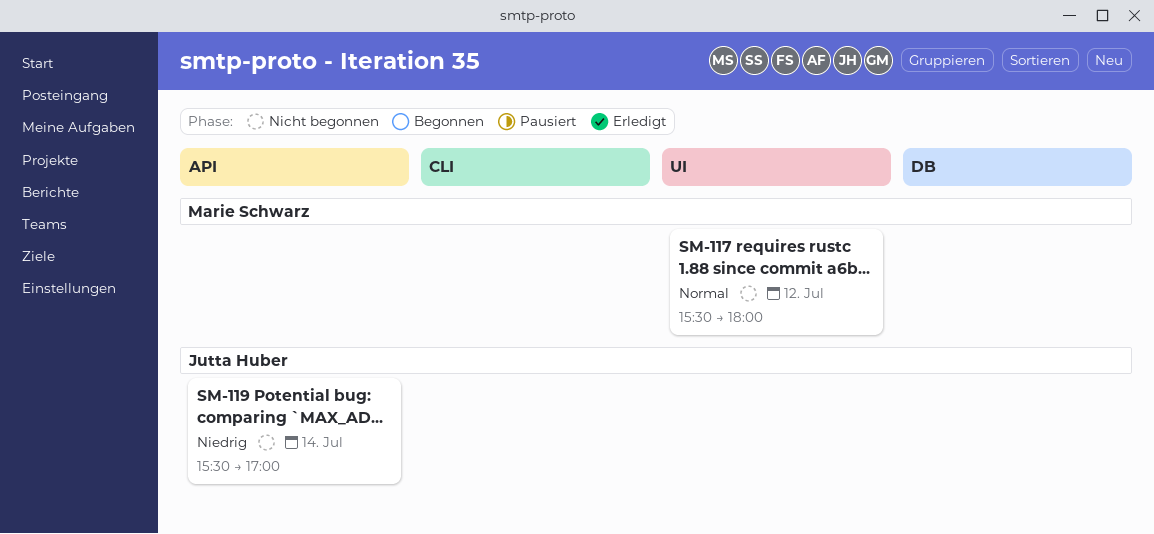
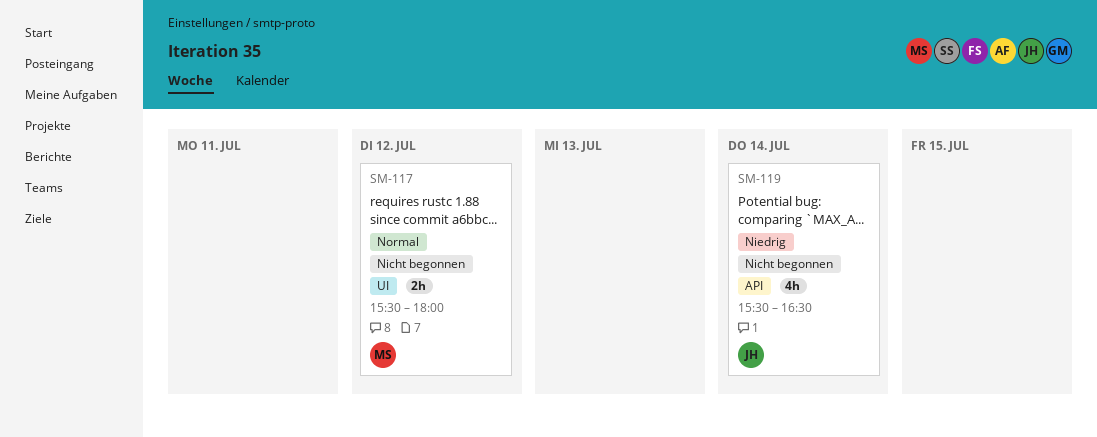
SM-119, ends: 17:00 -> 16:30

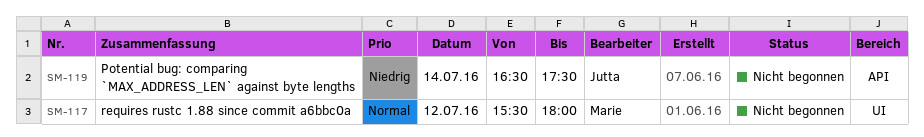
SM-119, begins: 15:30 -> 16:30
SM-119, ends: 16:30 -> 17:30

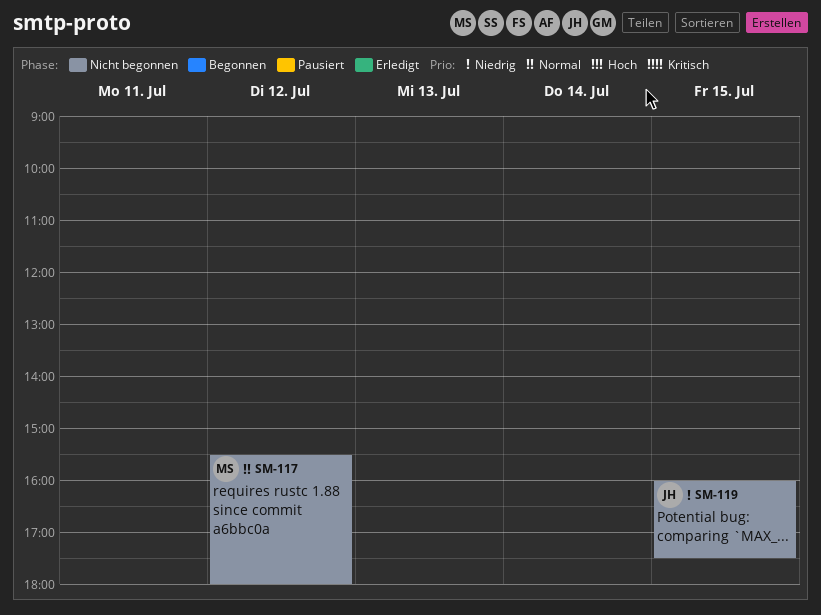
SM-119, day: Jul 14 -> Jul 15
SM-119, begins: 16:30 -> 16:00

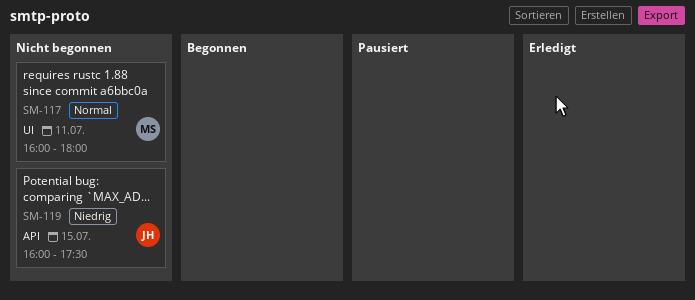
SM-117, day: Jul 12 -> Jul 11
SM-117, begins: 15:30 -> 16:00

